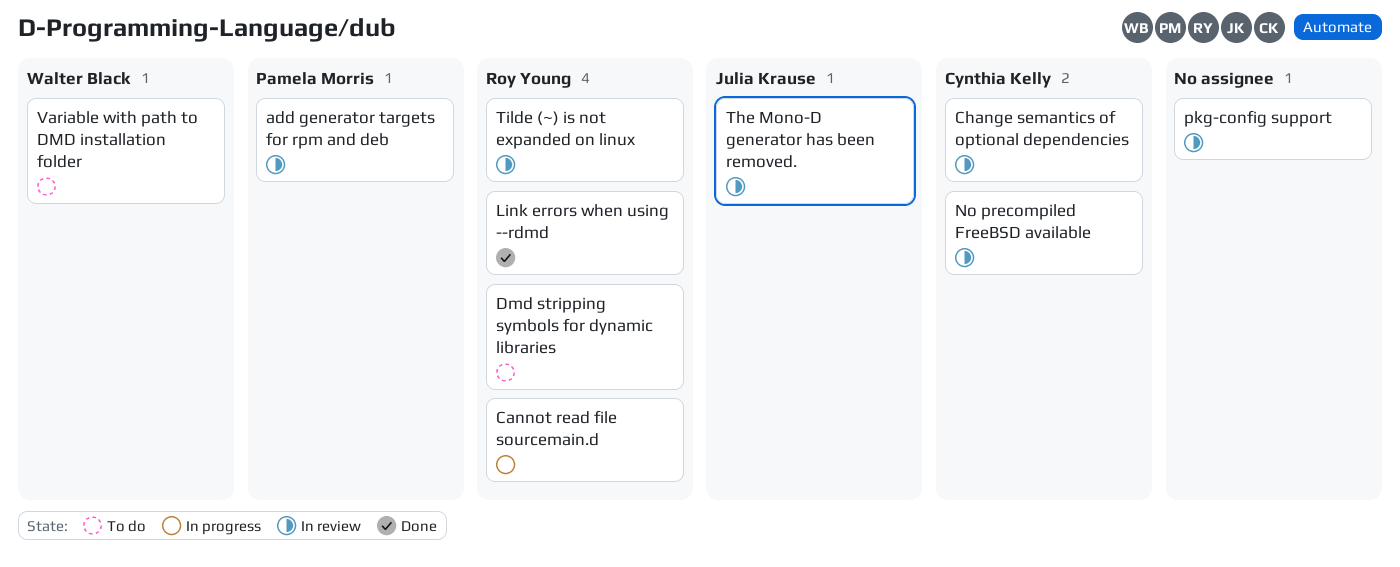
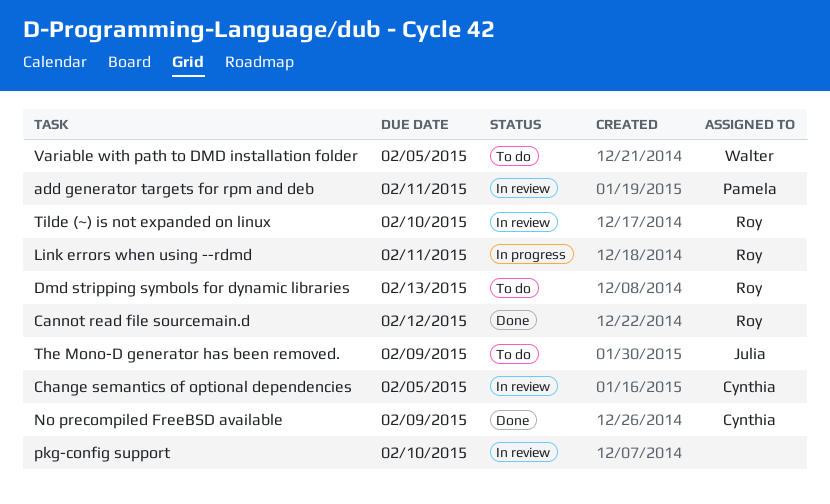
Cannot read file sourcemain.d, status: In progress -> Done
Link errors when using --rdmd, status: Done -> In progress
No precompiled FreeBSD available, status: In review -> Done
The Mono-D generator has been removed., status: In review -> To do

